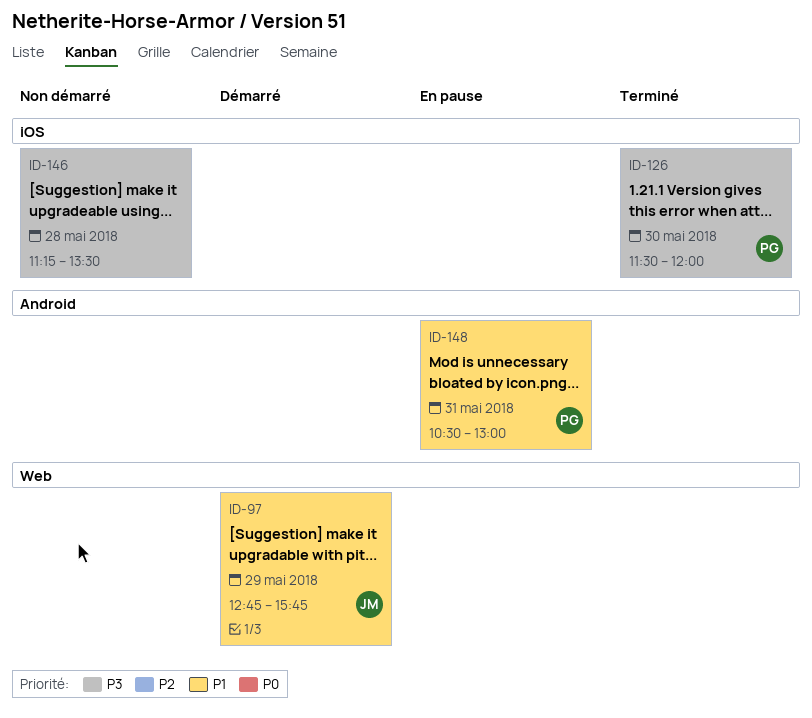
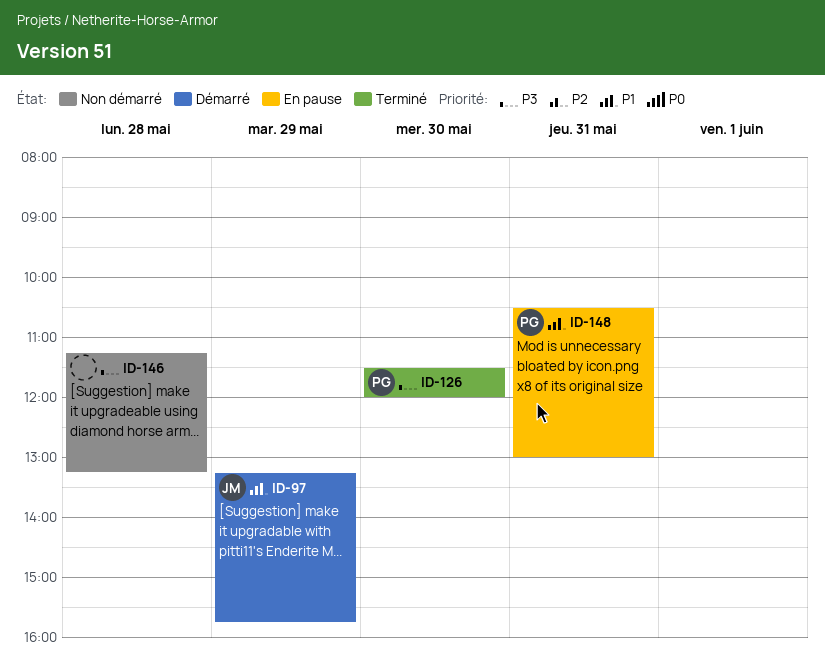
ID-97, begins: 12:45 -> 13:15
ID-146, ends: 13:30 -> 13:15

